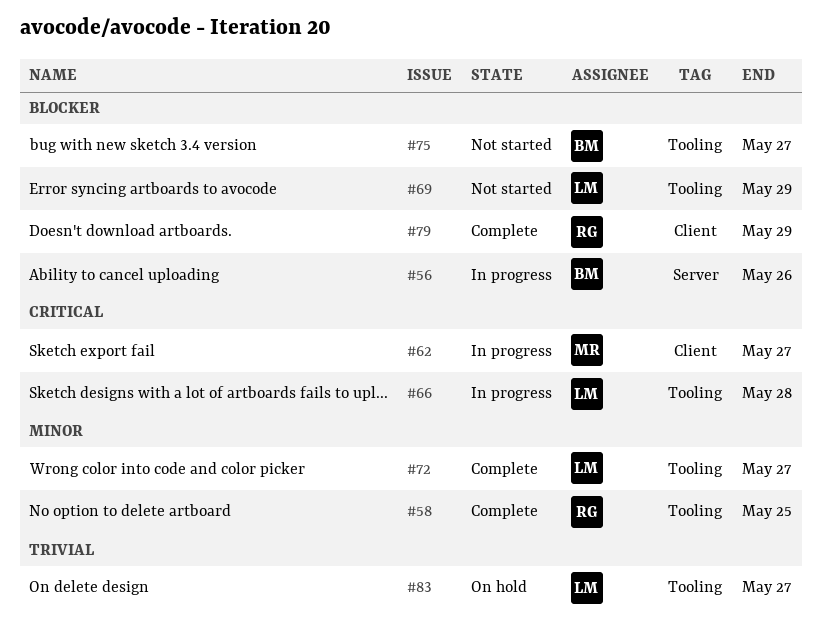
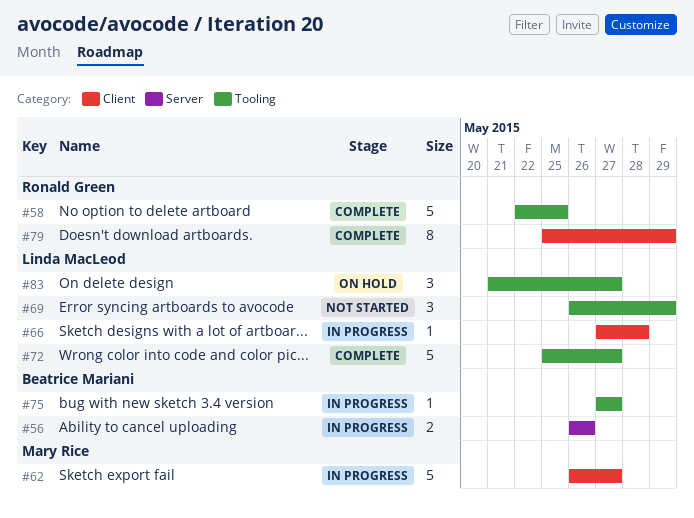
#66, label: Tooling -> Client
#75, status: Not started -> In progress

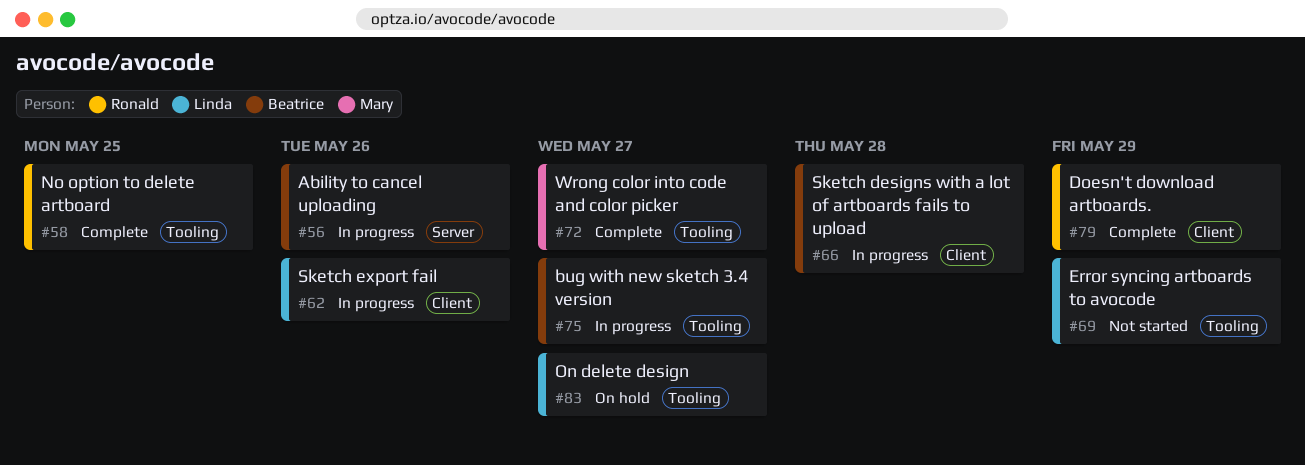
#62, owner: Mary Rice -> Linda MacLeod
#62, due: May 27 -> May 26
#66, owner: Linda MacLeod -> Beatrice Mariani
#72, owner: Linda MacLeod -> Mary Rice

